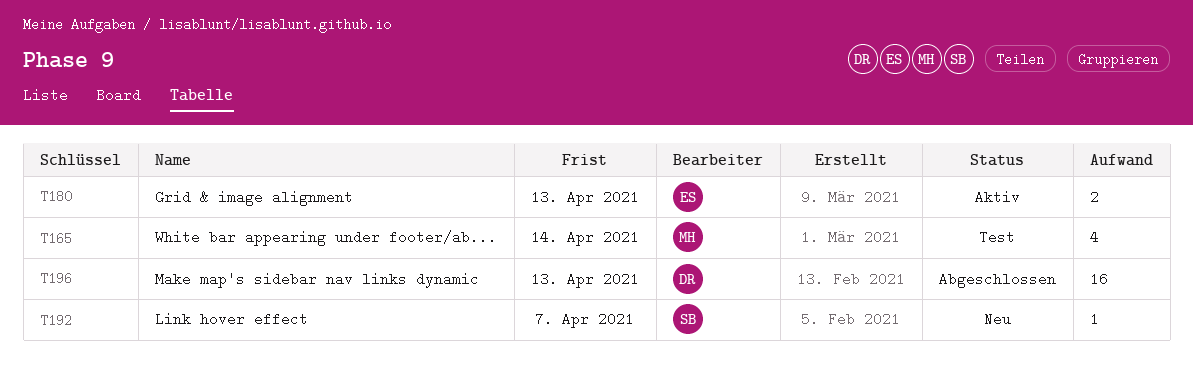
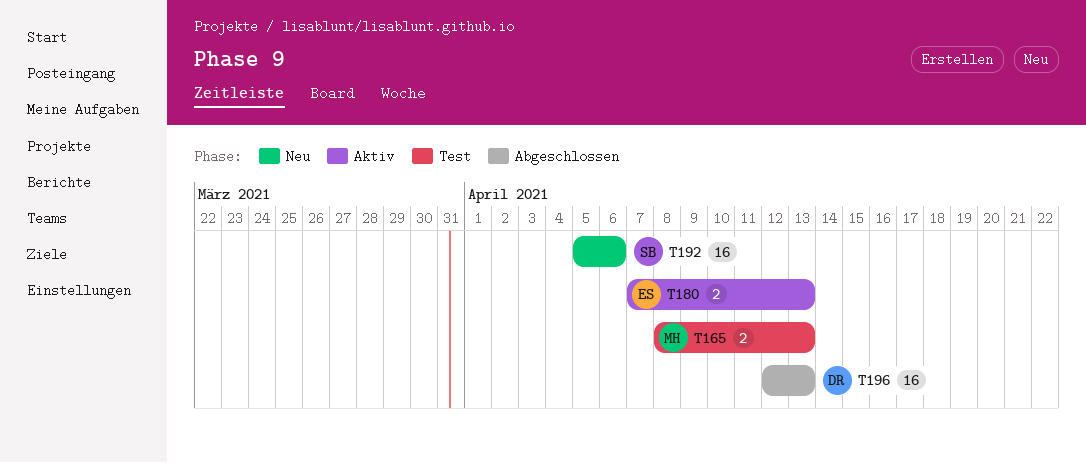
T165, estimate: 4 -> 2
T165, due: Apr 14 -> Apr 13
T192, estimate: 1 -> 16
T192, due: Apr 7 -> Apr 6

